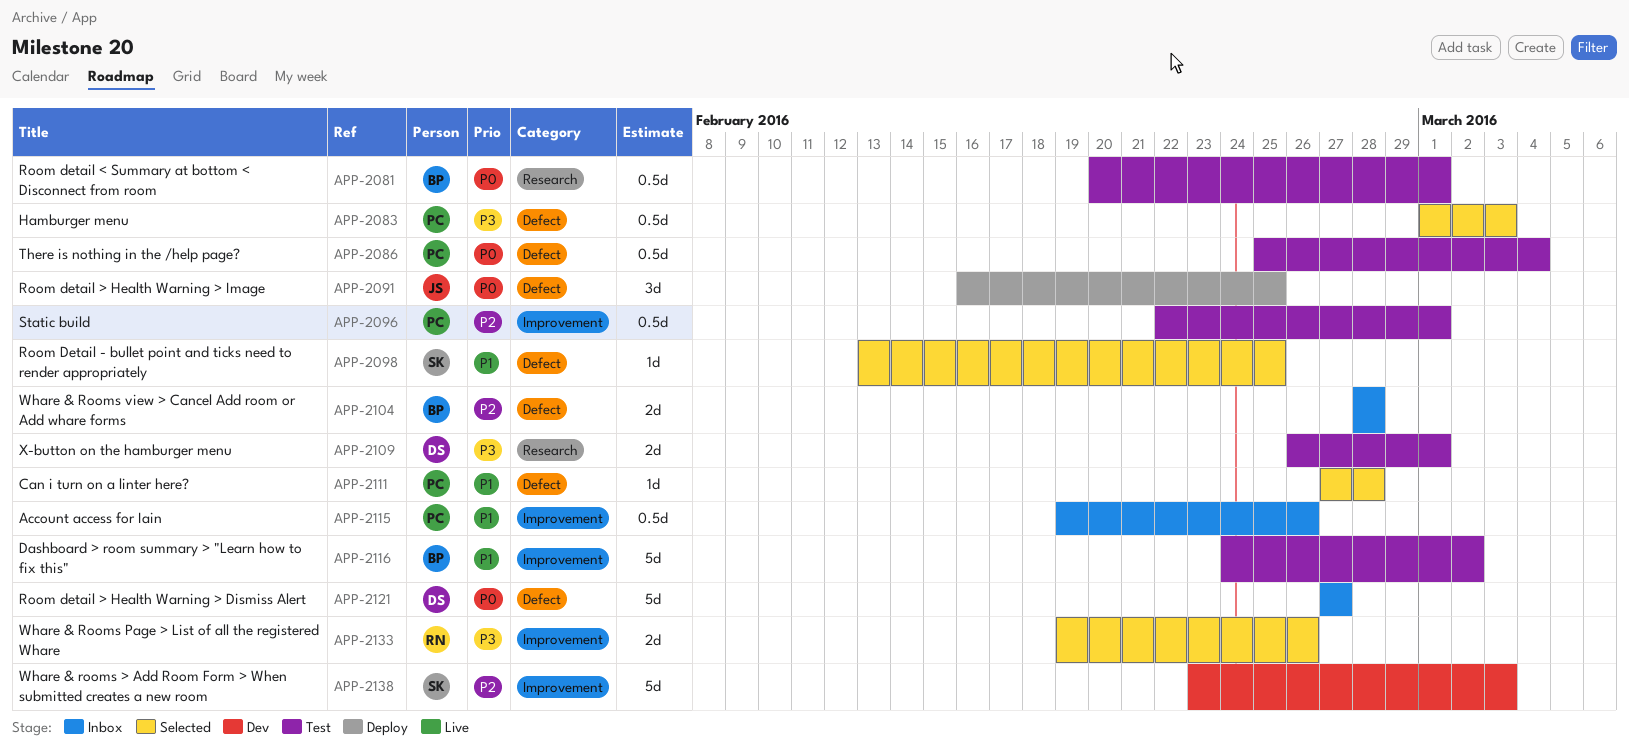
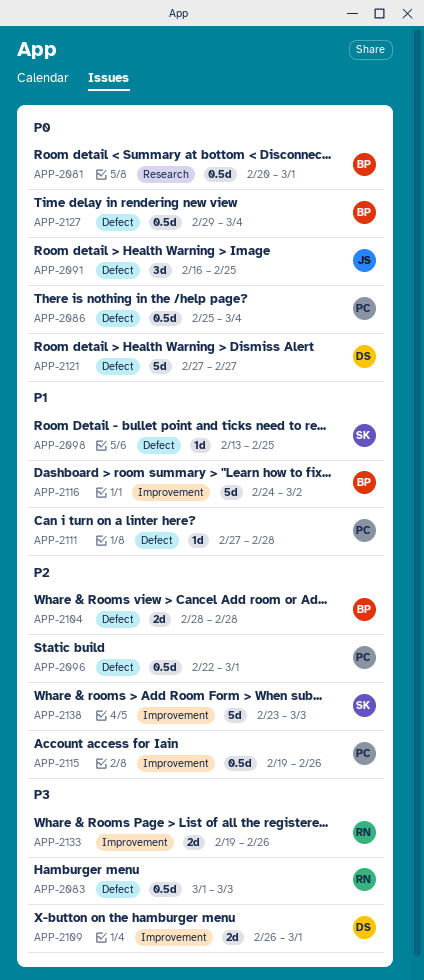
APP-2083, owner: PC -> RN
APP-2096, label: Improvement -> Defect
APP-2109, label: Research -> Improvement
APP-2115, priority: P1 -> P2
APP-2127: none -> present

